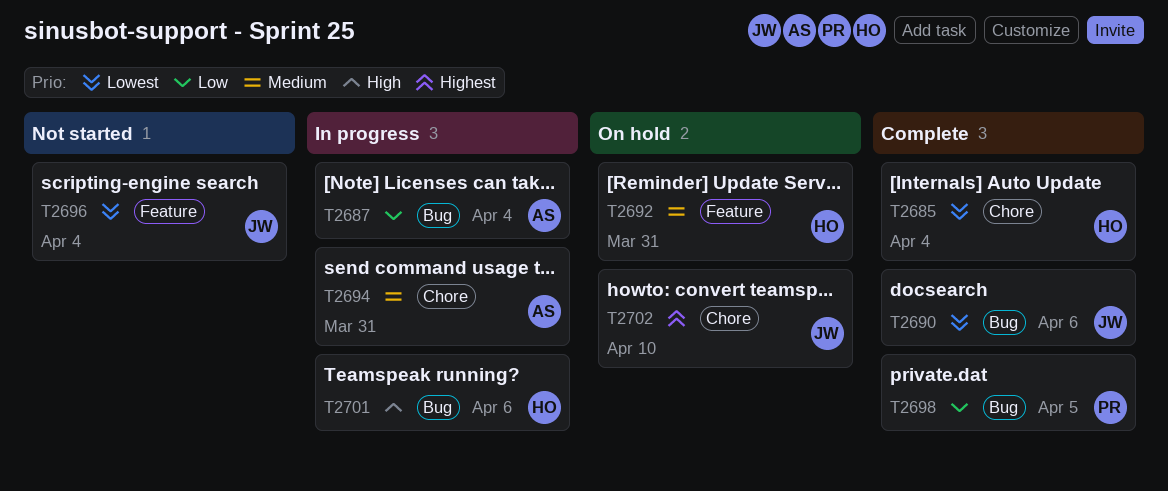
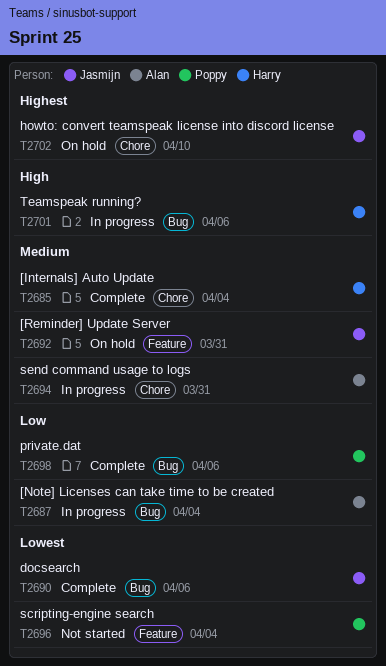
T2685, priority: Lowest -> Medium
T2692, owner: Harry -> Jasmijn
T2696, owner: Jasmijn -> Poppy
T2698, due: Apr 5 -> Apr 6

